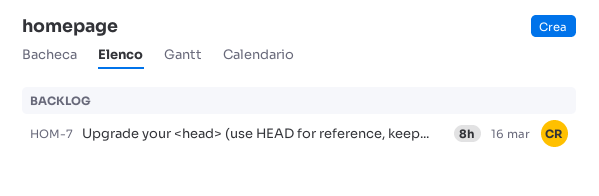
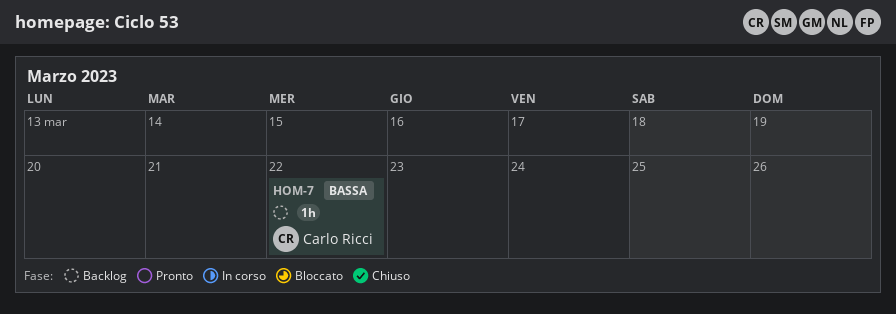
HOM-7, estimate: 8h -> 1h
HOM-7, due: Mar 16 -> Mar 22

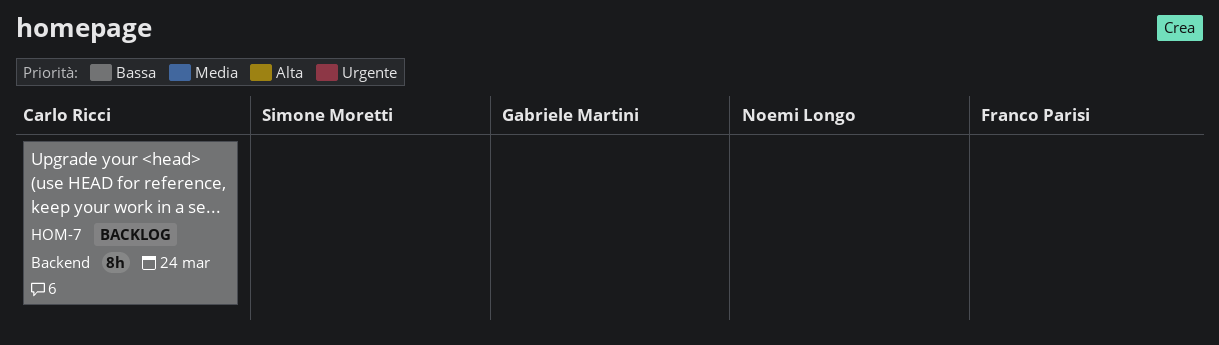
HOM-7, estimate: 1h -> 8h
HOM-7, due: Mar 22 -> Mar 24

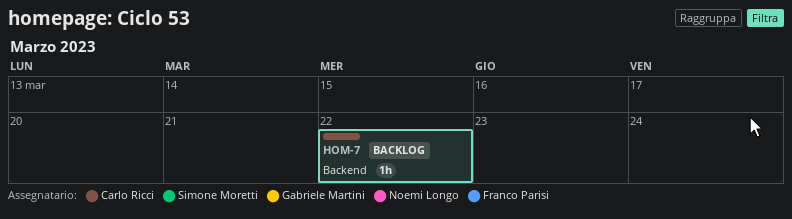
HOM-7, estimate: 8h -> 1h
HOM-7, due: Mar 24 -> Mar 22

